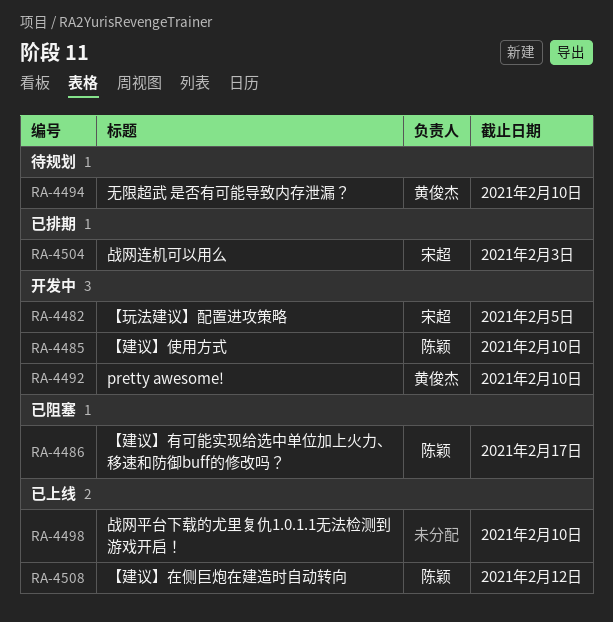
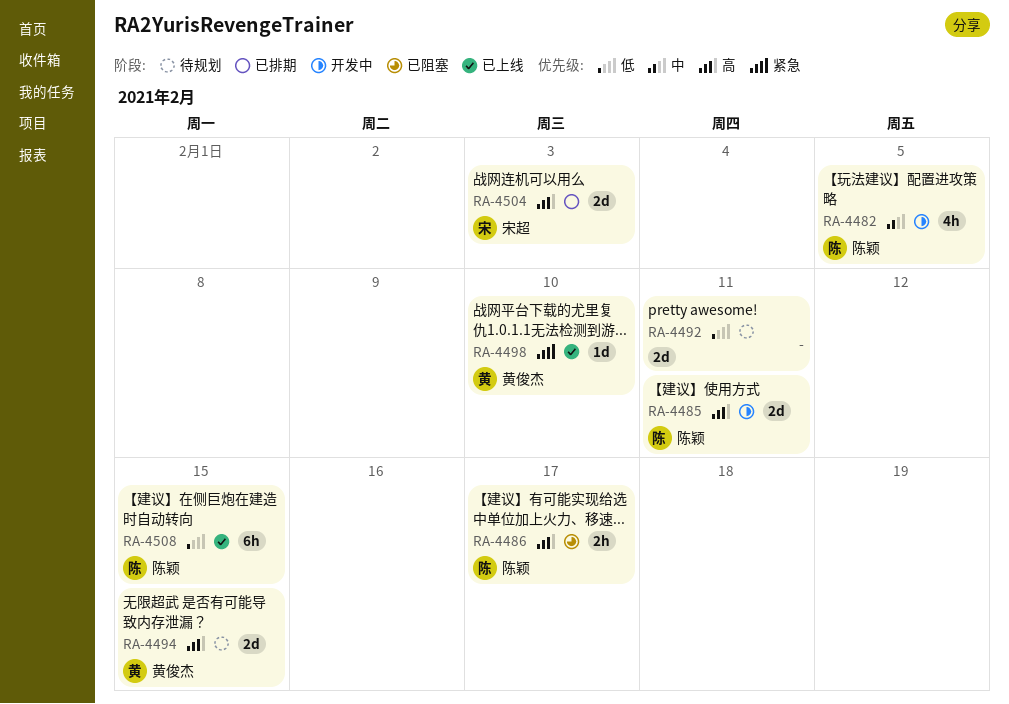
RA-4482, owner: 宋超 -> 陈颖
RA-4485, due: Feb 10 -> Feb 11
RA-4492, status: 开发中 -> 待规划
RA-4492, owner: 黄俊杰 -> none
RA-4492, due: Feb 10 -> Feb 11
RA-4494, due: Feb 10 -> Feb 15
RA-4498, owner: none -> 黄俊杰
RA-4508, due: Feb 12 -> Feb 15

